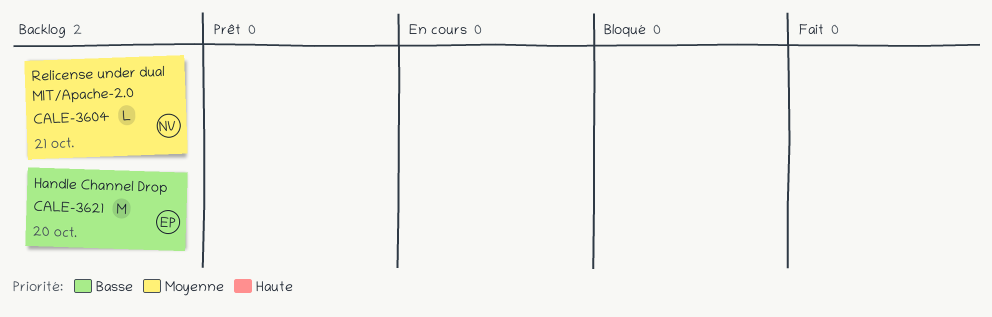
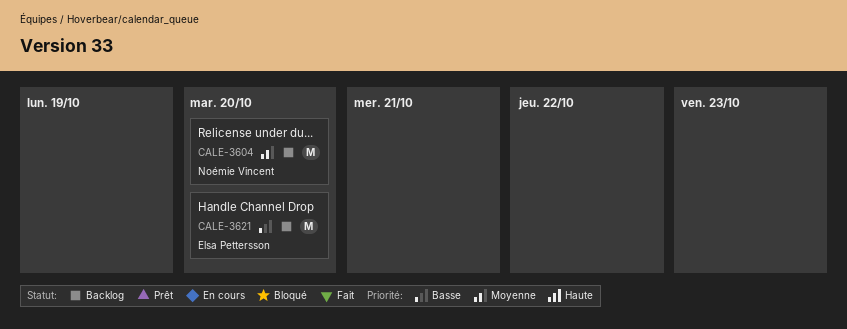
CALE-3604, estimate: L -> M
CALE-3604, due: Oct 21 -> Oct 20

